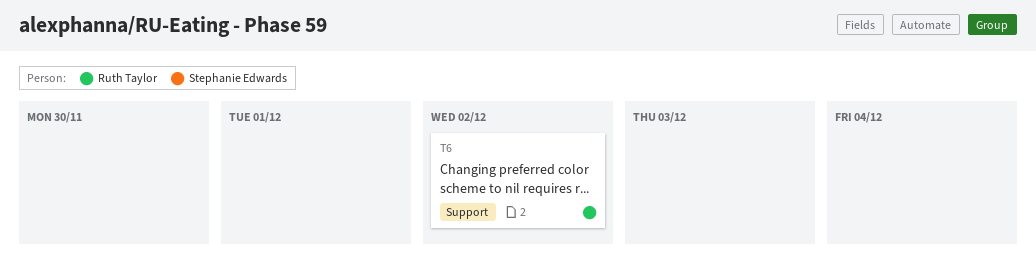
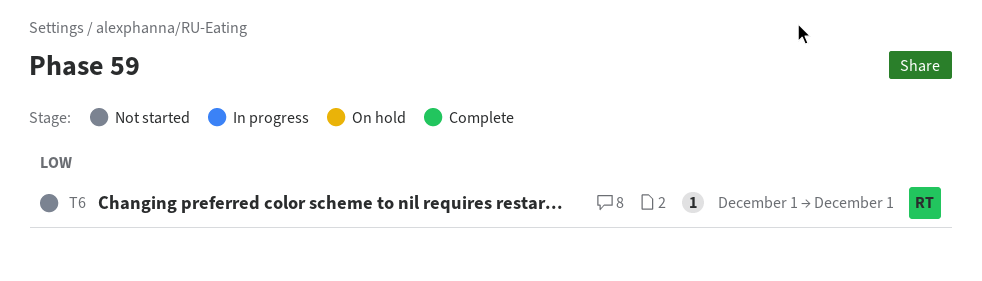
T6, due: Dec 2 -> Dec 1

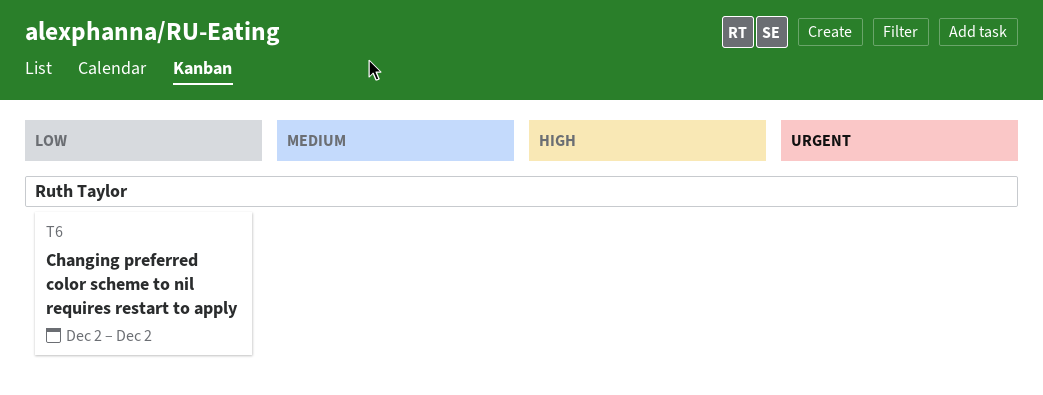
T6, start: Dec 1 -> Dec 2
T6, due: Dec 1 -> Dec 2

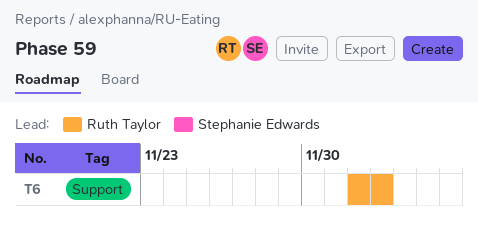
T6, due: Dec 2 -> Dec 3

